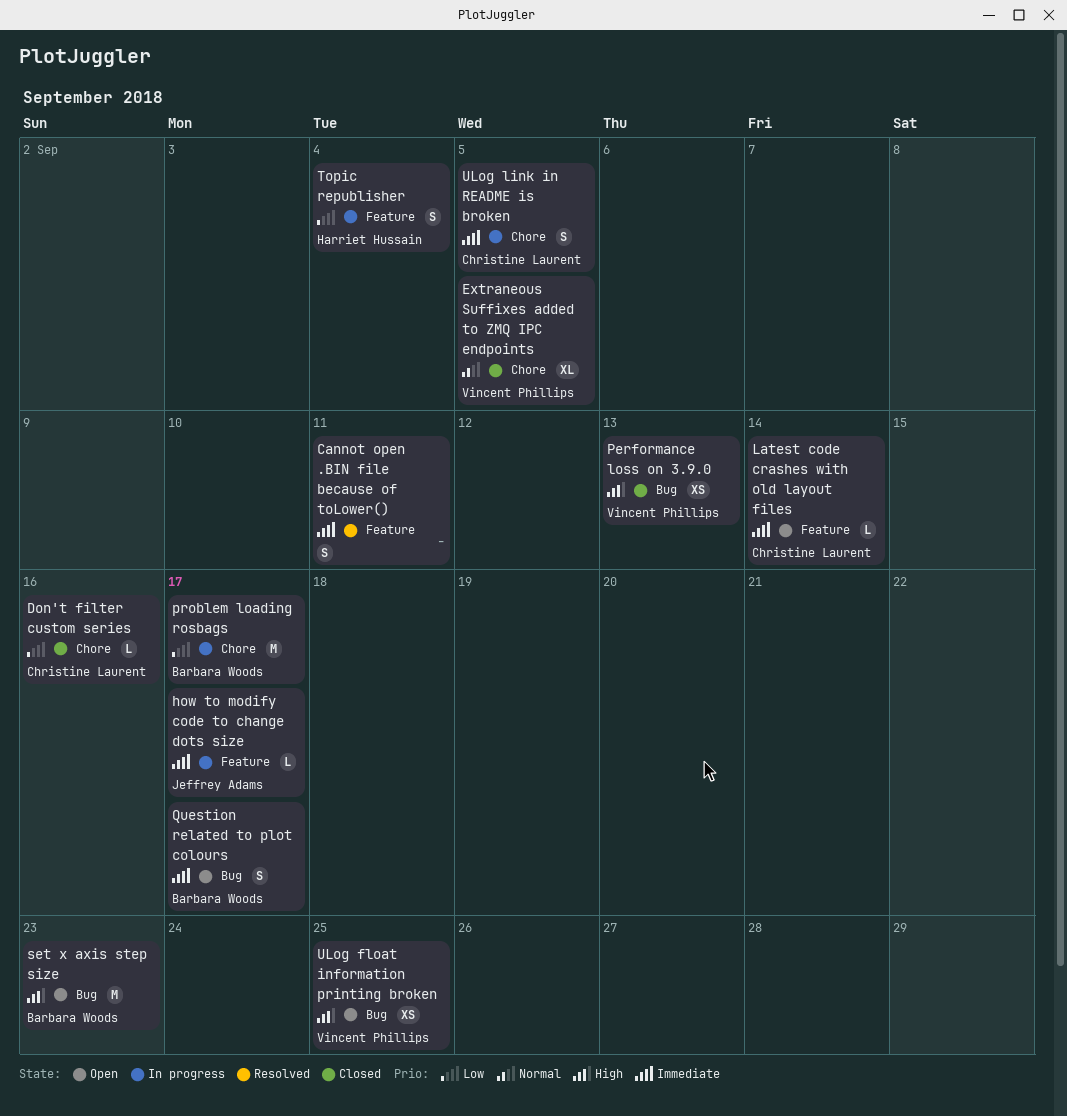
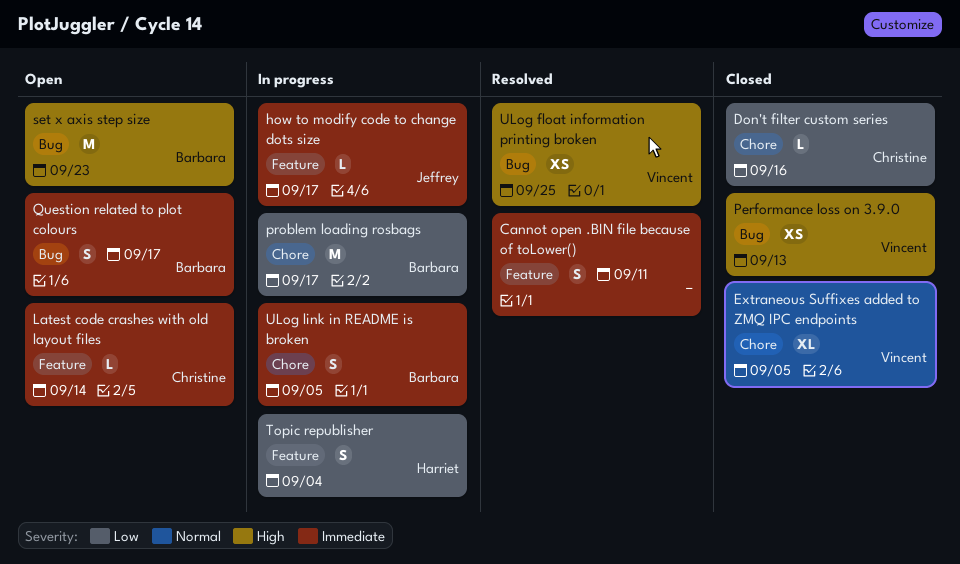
ULog float information printing broken, status: Open -> Resolved
ULog link in README is broken, owner: Christine Laurent -> Barbara Woods

